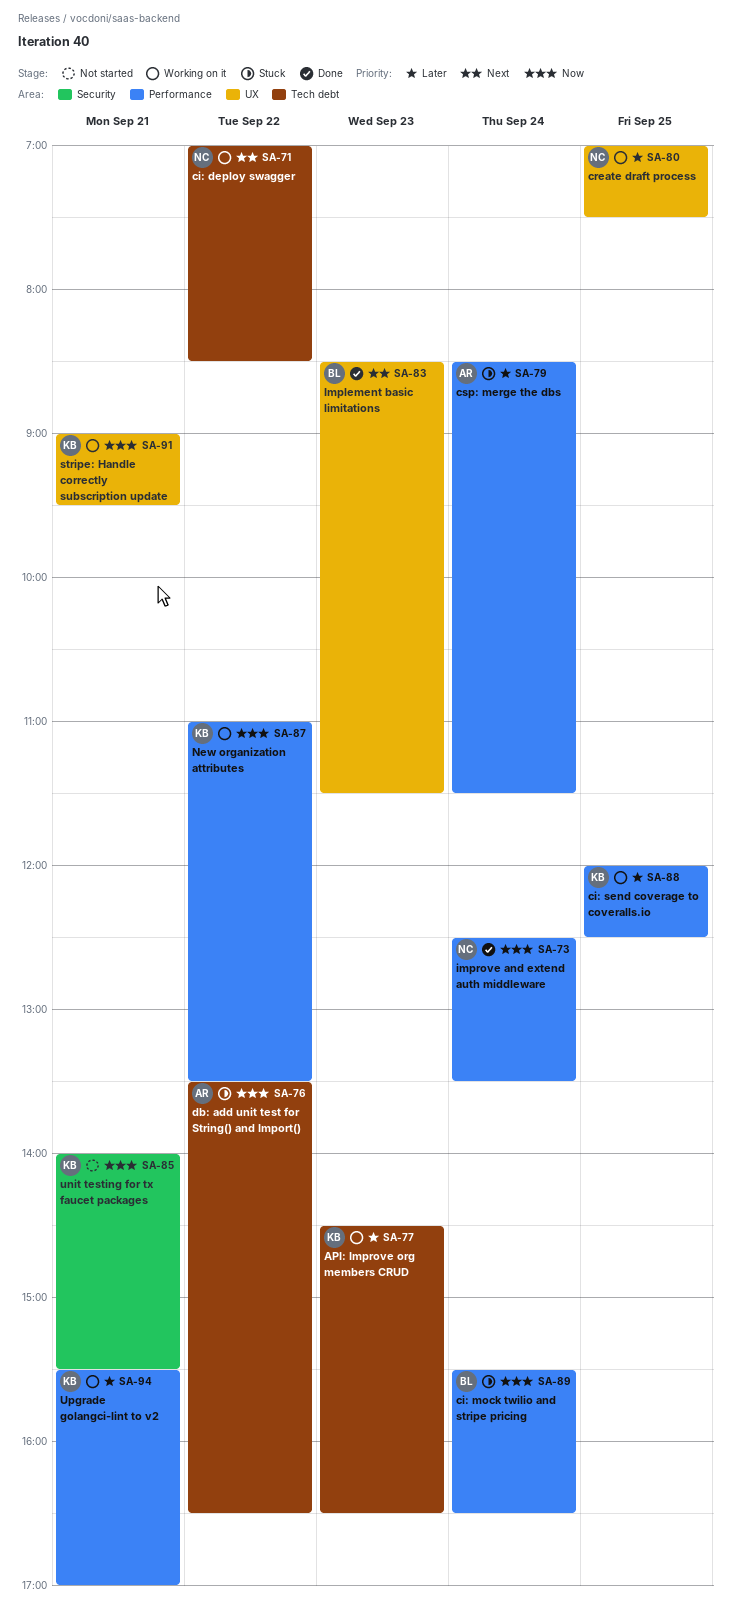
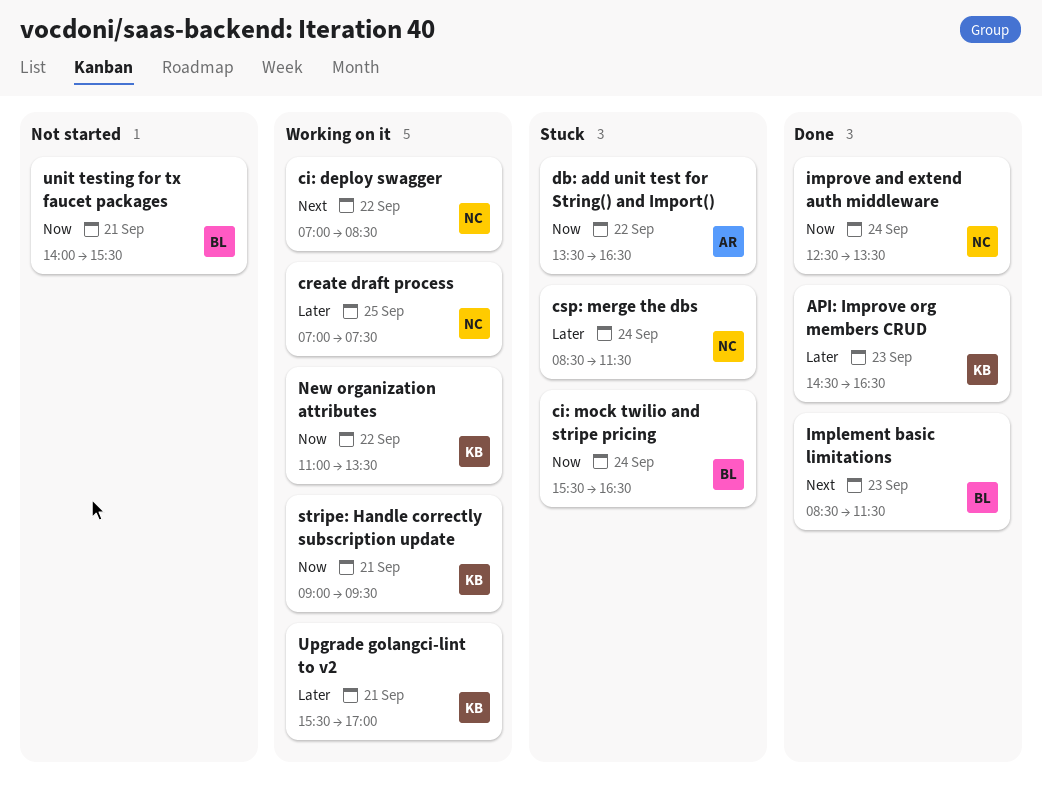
API: Improve org members CRUD, status: Working on it -> Done
ci: send coverage to coveralls.io: present -> none
csp: merge the dbs, owner: AR -> NC
unit testing for tx faucet packages, owner: KB -> BL

